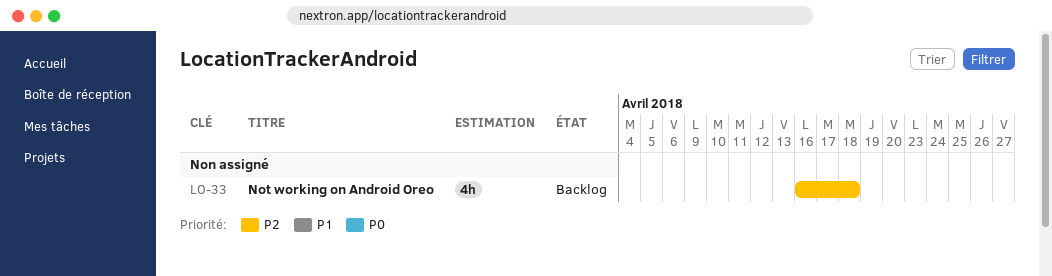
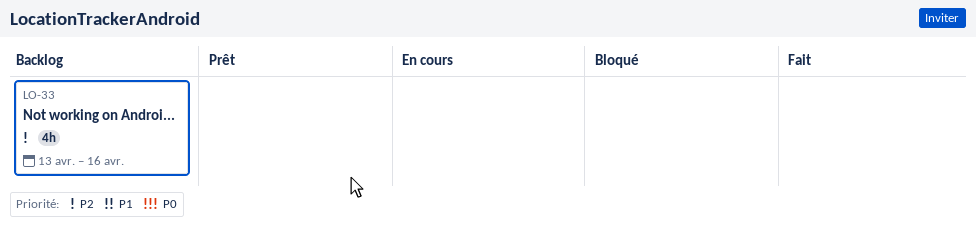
LO-33, start: Apr 16 -> Apr 13
LO-33, due: Apr 18 -> Apr 16

